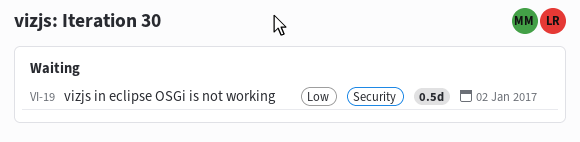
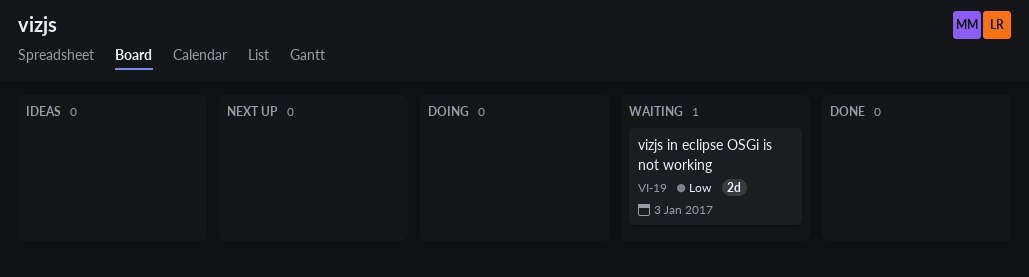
VI-19, estimate: 0.5d -> 2d
VI-19, due: Jan 2 -> Jan 3

